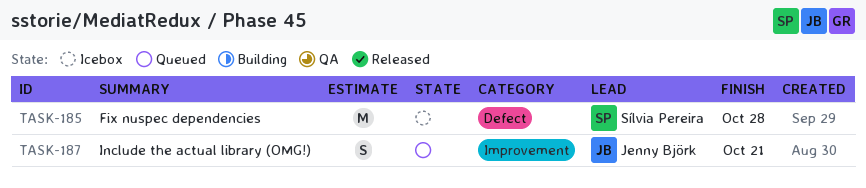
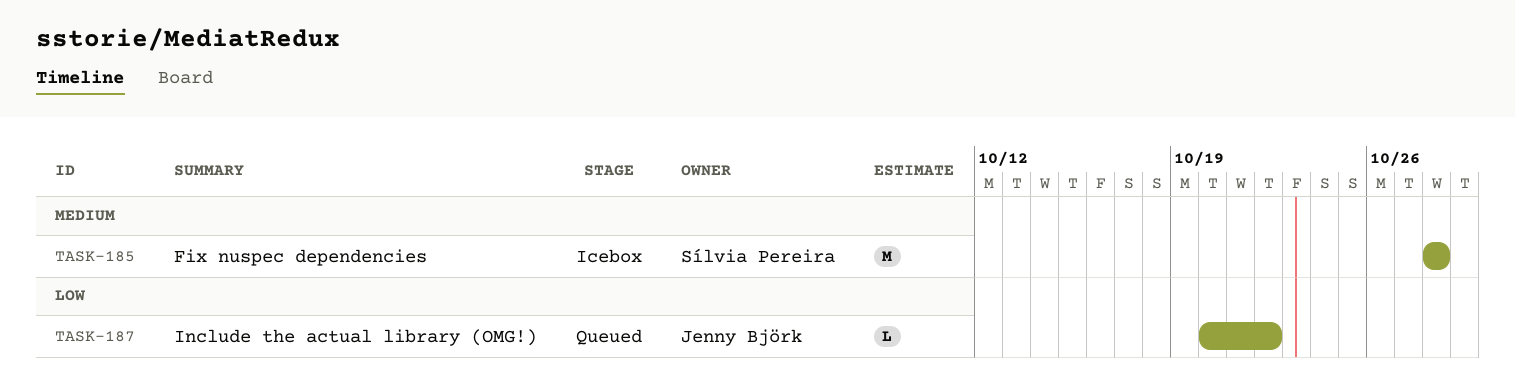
TASK-187, estimate: S -> L
TASK-187, due: Oct 21 -> Oct 22

